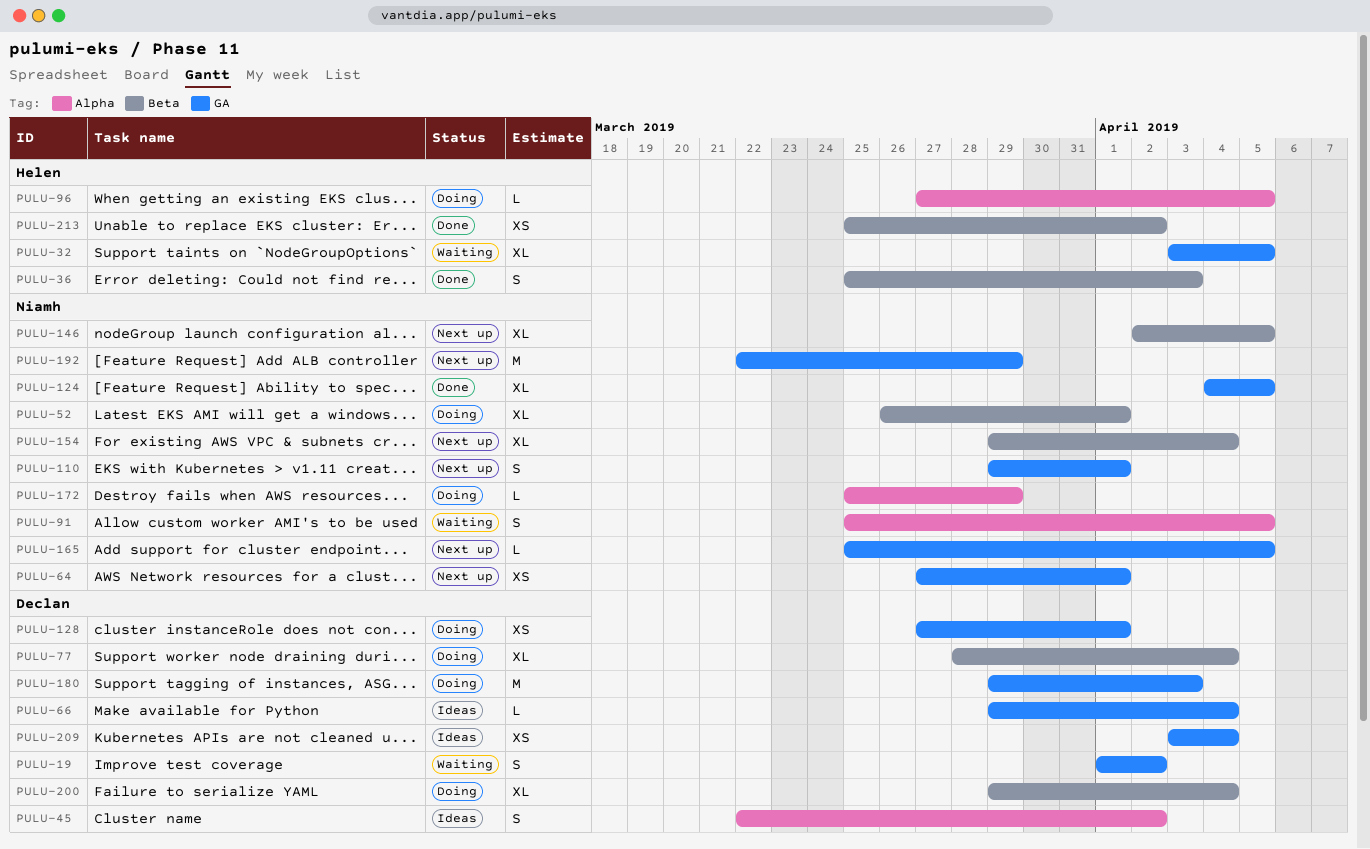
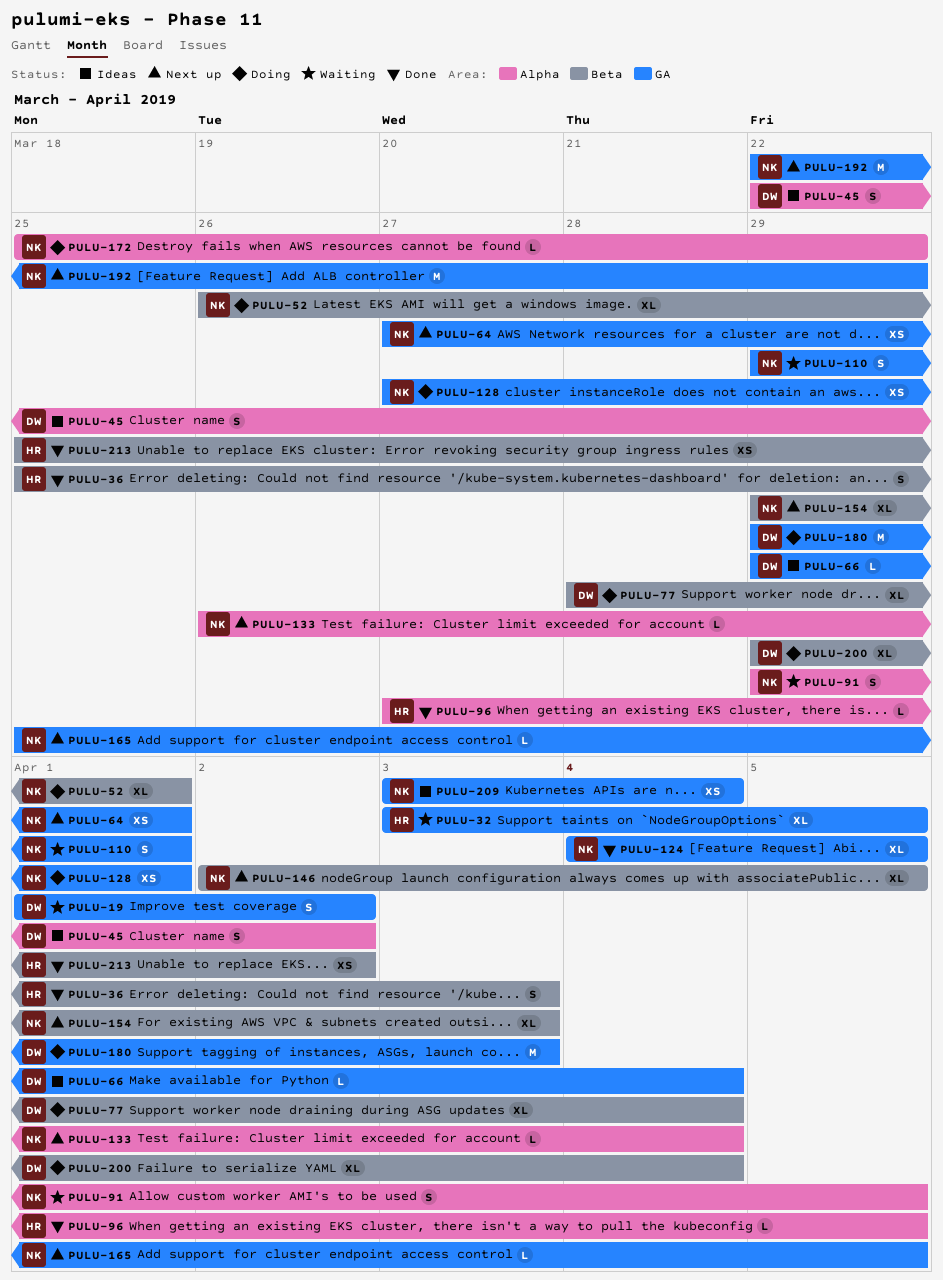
PULU-91, start: Mar 25 -> Mar 29
PULU-96, status: Doing -> Done
PULU-110, status: Next up -> Waiting
PULU-128, owner: Declan -> Niamh
PULU-133: none -> present
PULU-154, due: Apr 4 -> Apr 3
PULU-209, owner: Declan -> Niamh

